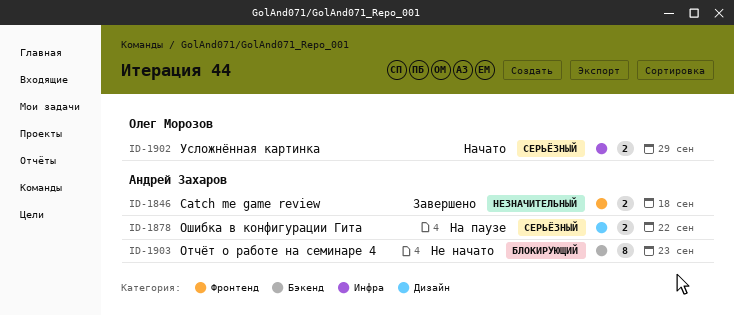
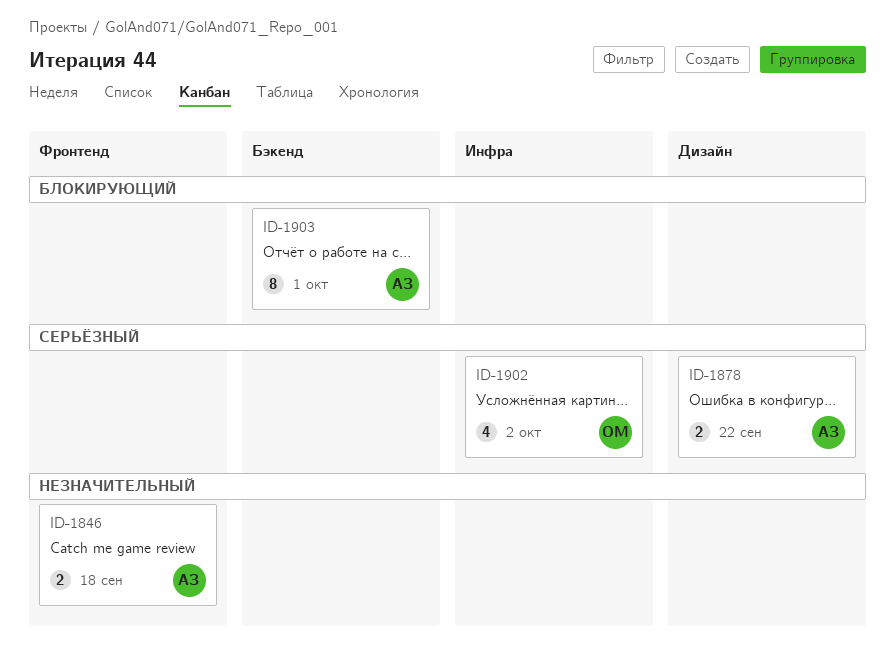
ID-1902, estimate: 2 -> 4
ID-1902, due: Sep 29 -> Oct 2
ID-1903, due: Sep 23 -> Oct 1

